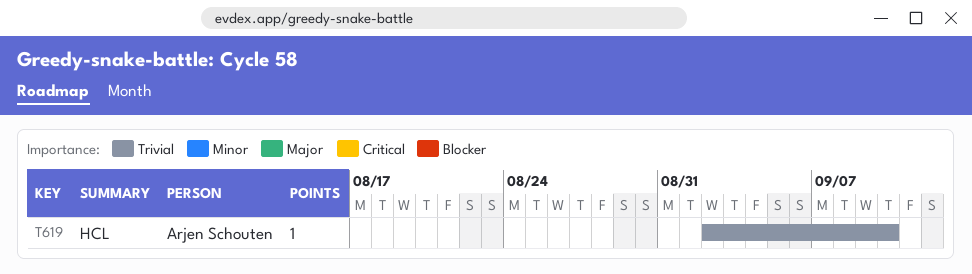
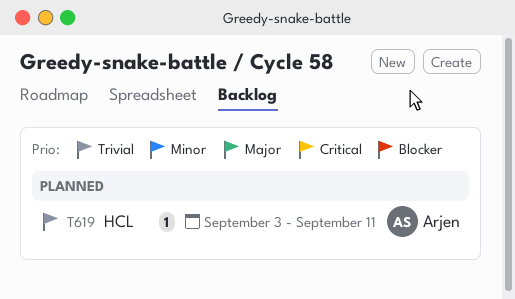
T619, start: Sep 2 -> Sep 3
T619, due: Sep 10 -> Sep 11

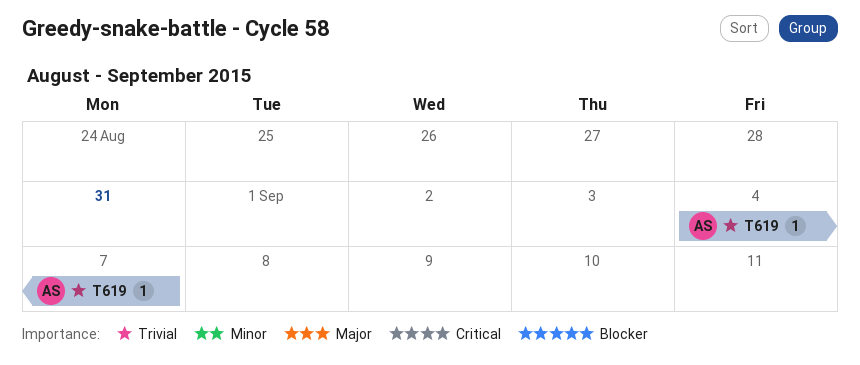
T619, start: Sep 3 -> Sep 4
T619, due: Sep 11 -> Sep 7

